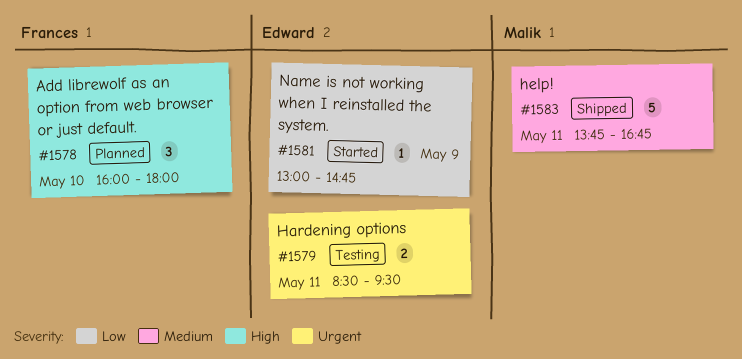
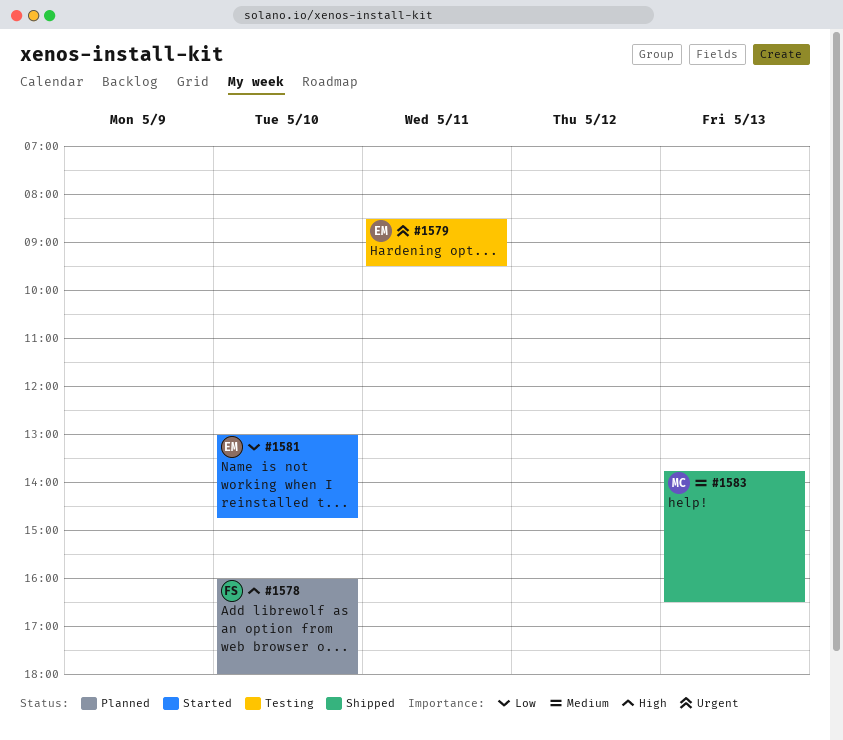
#1581, day: May 9 -> May 10
#1583, day: May 11 -> May 13
#1583, ends: 16:45 -> 16:30

